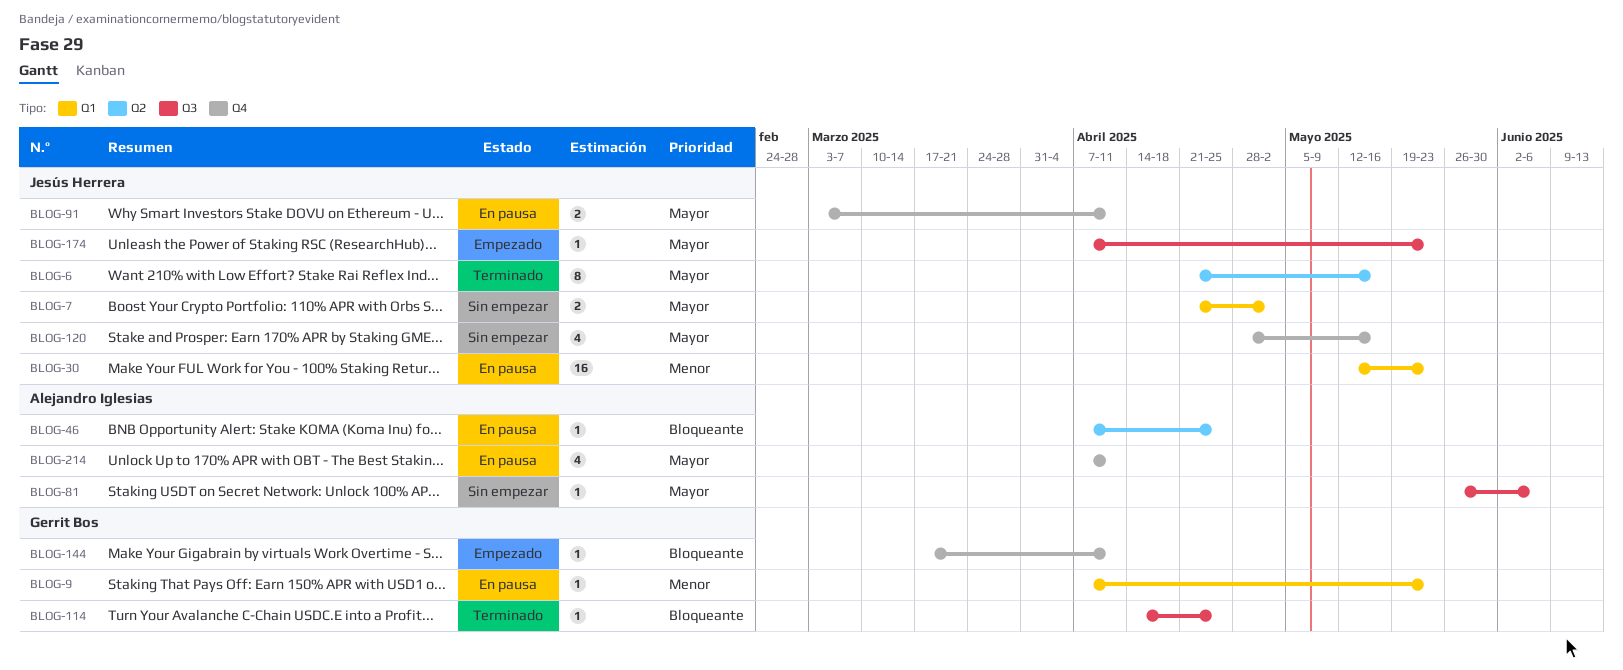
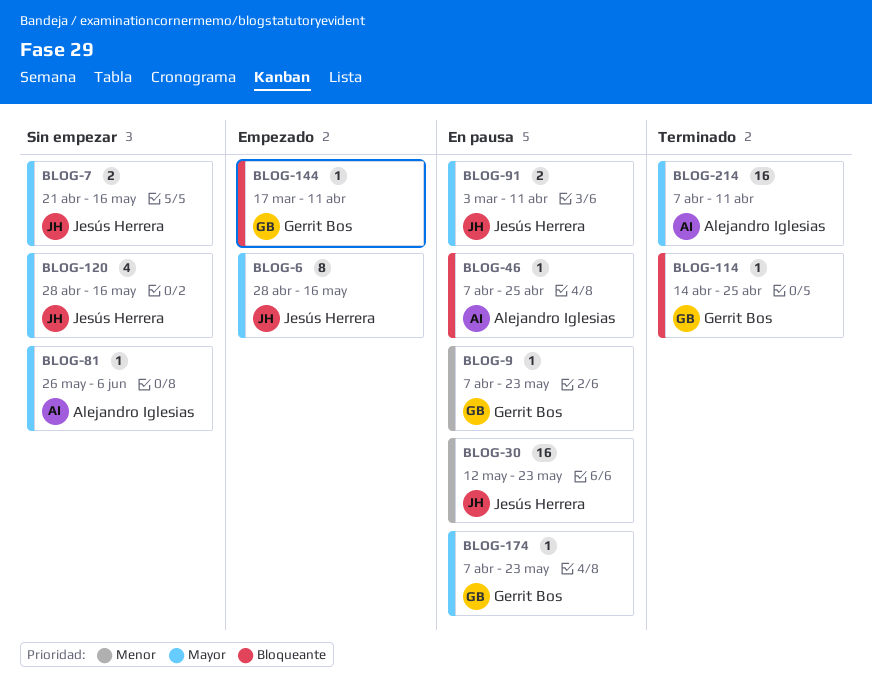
BLOG-6, status: Terminado -> Empezado
BLOG-6, start: Apr 21 -> Apr 28
BLOG-7, due: May 2 -> May 16
BLOG-174, status: Empezado -> En pausa
BLOG-174, owner: Jesús Herrera -> Gerrit Bos
BLOG-214, status: En pausa -> Terminado
BLOG-214, estimate: 4 -> 16

